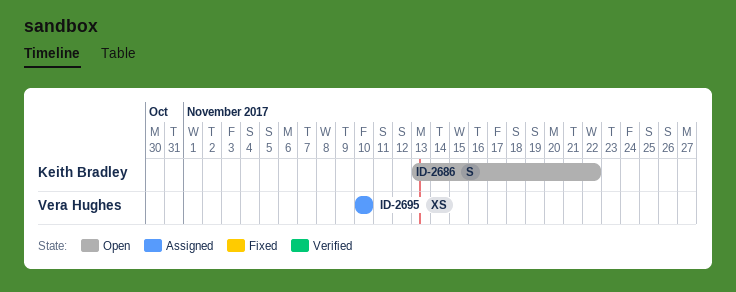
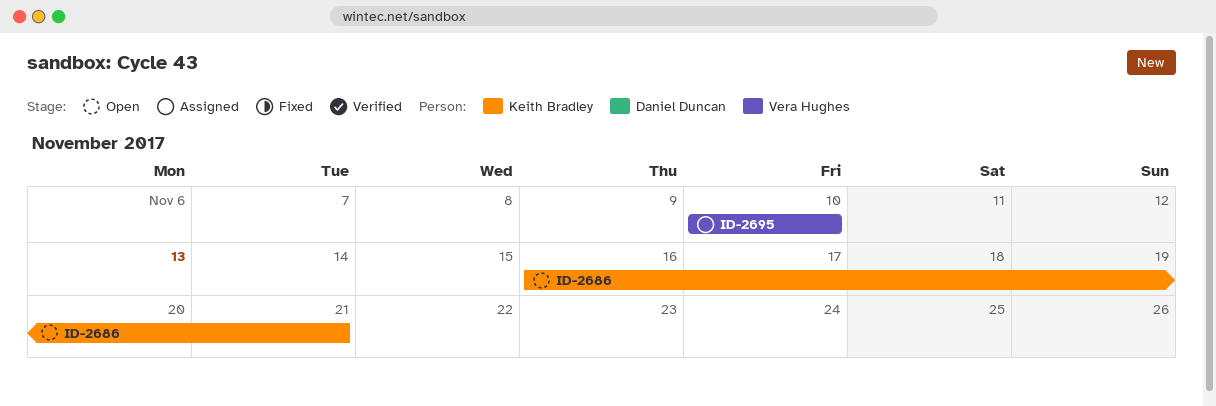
ID-2686, start: Nov 13 -> Nov 16
ID-2686, due: Nov 22 -> Nov 21

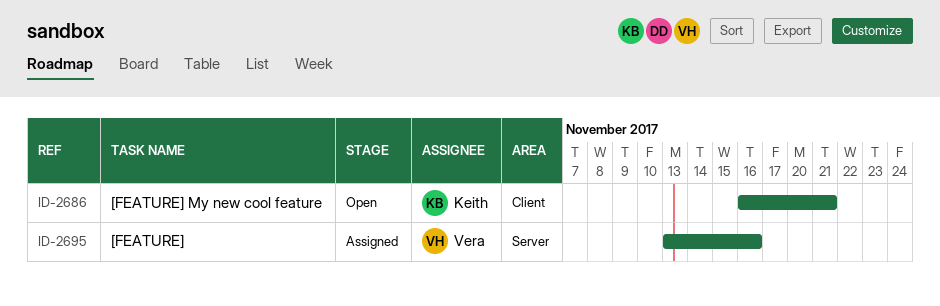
ID-2695, start: Nov 10 -> Nov 13
ID-2695, due: Nov 10 -> Nov 16

